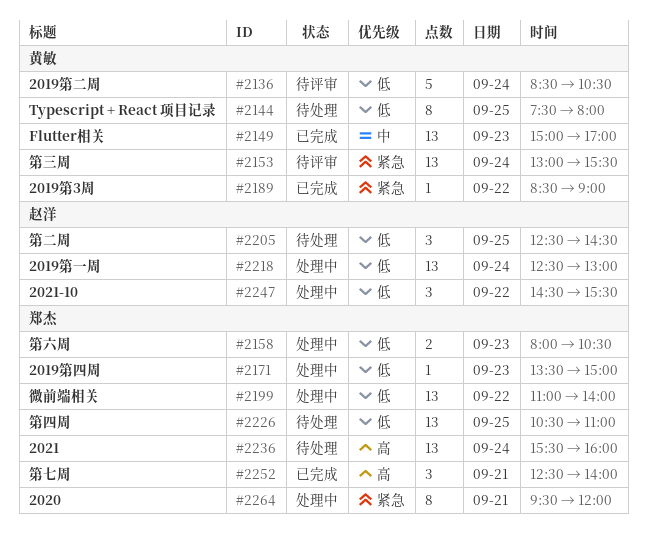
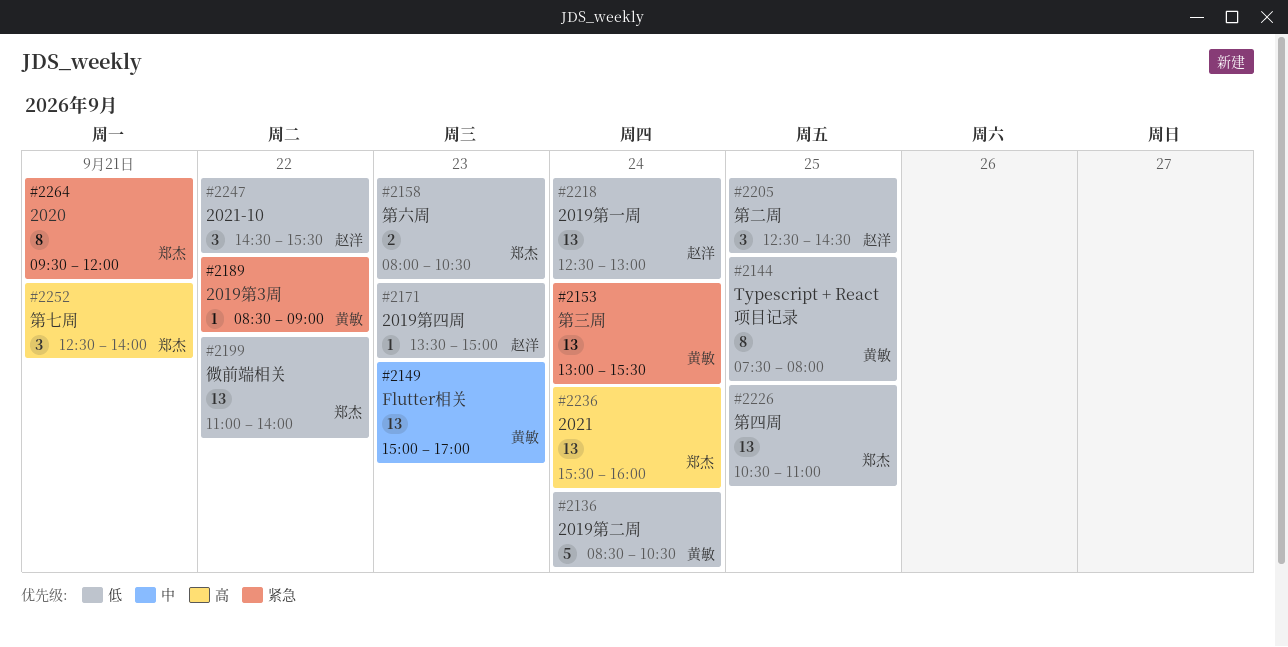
#2171, owner: 郑杰 -> 赵洋

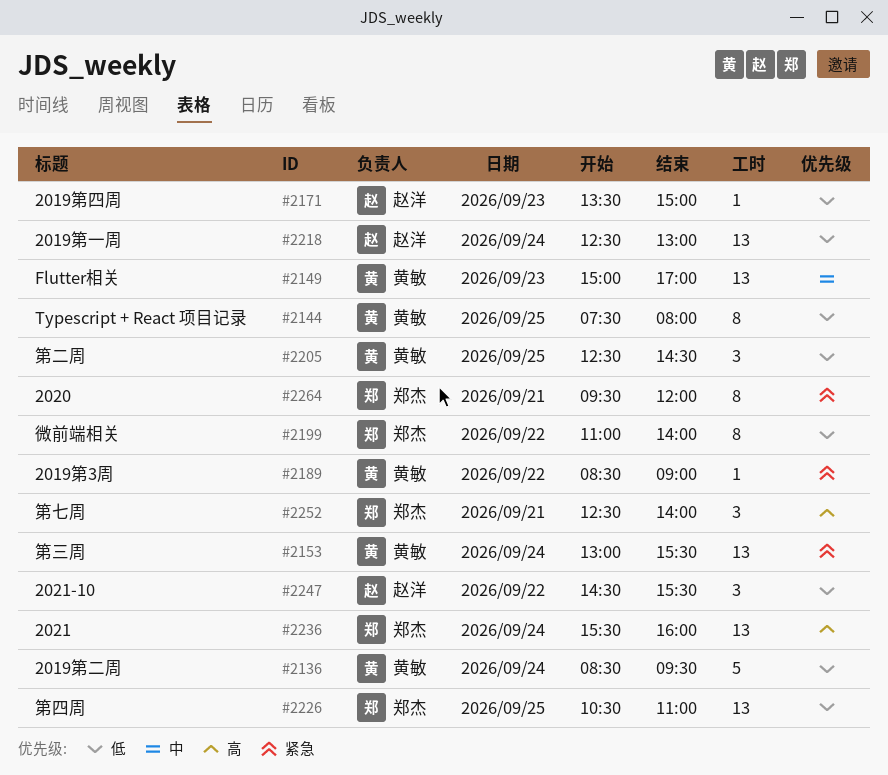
#2136, ends: 10:30 -> 09:30
#2158: present -> none
#2199, estimate: 13 -> 8
#2205, owner: 赵洋 -> 黄敏

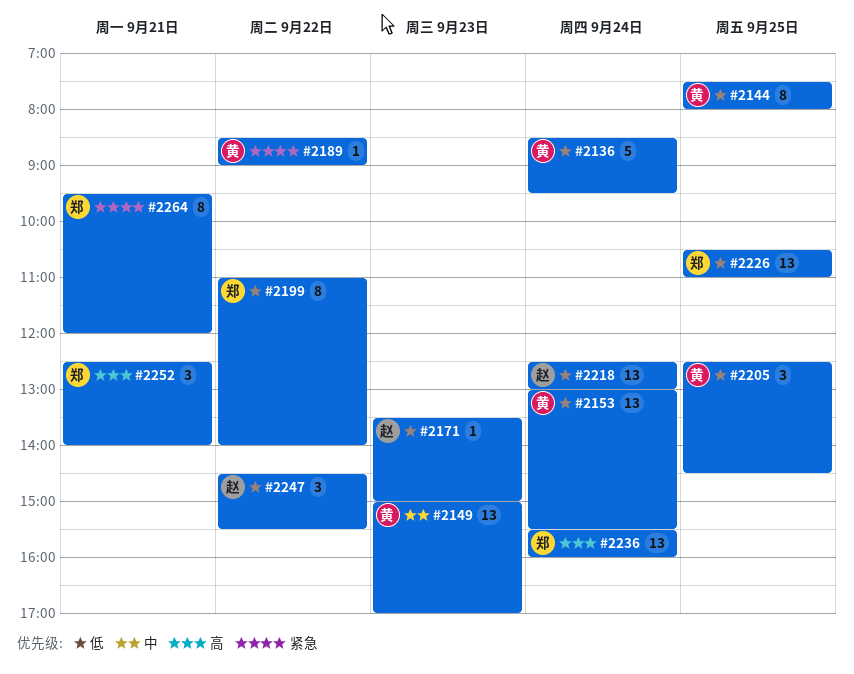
#2153, priority: 紧急 -> 低

